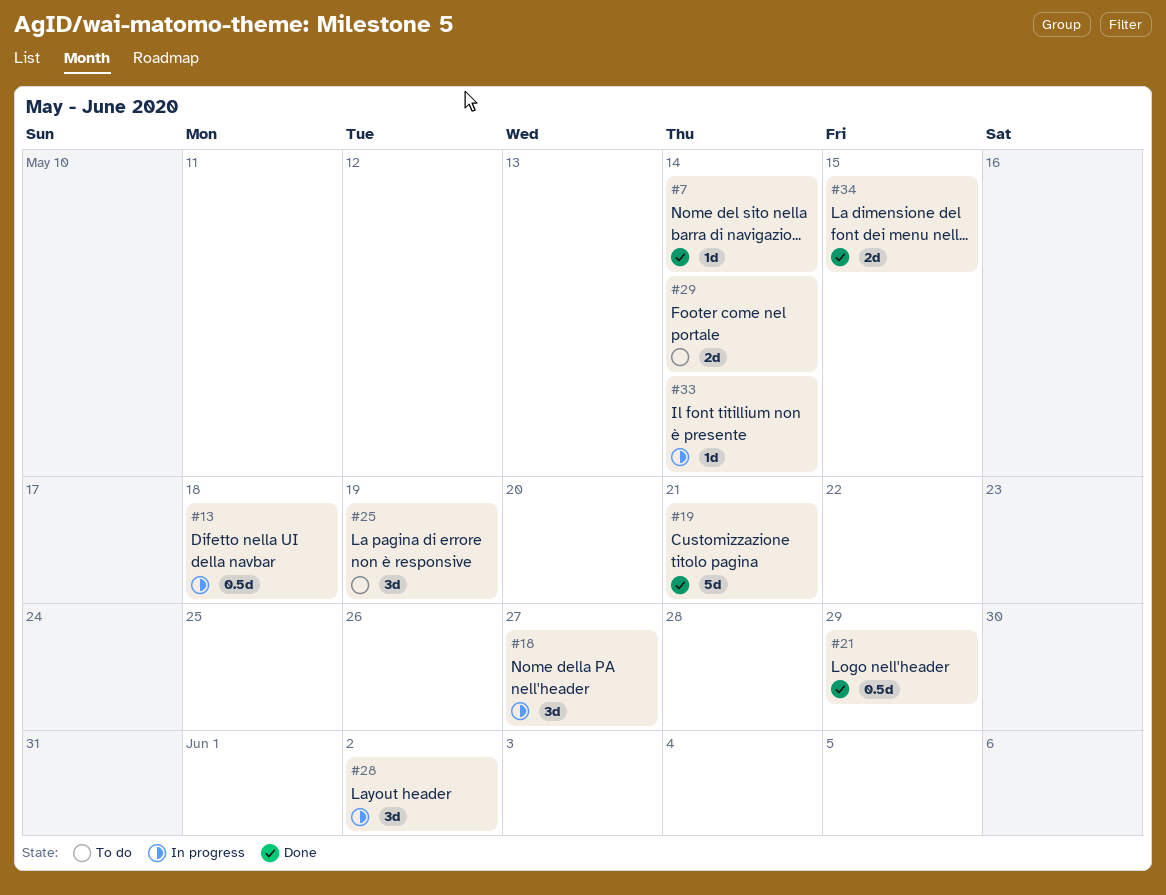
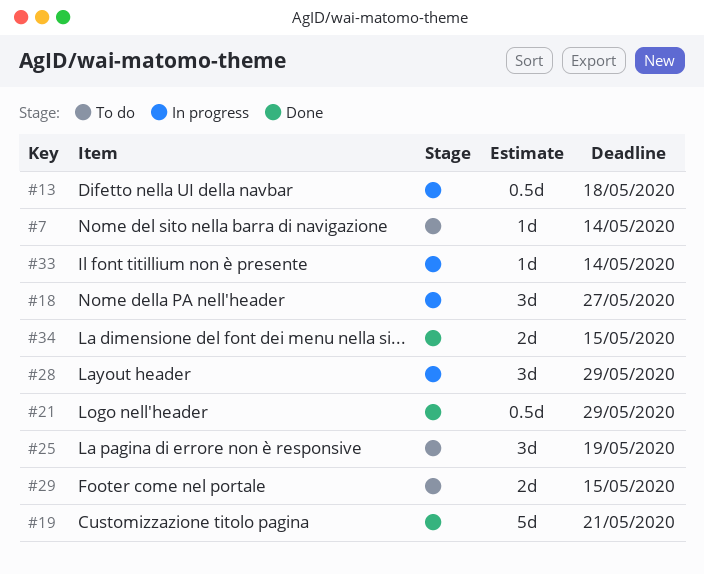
#7, status: Done -> To do
#28, due: Jun 2 -> May 29
#29, due: May 14 -> May 15

